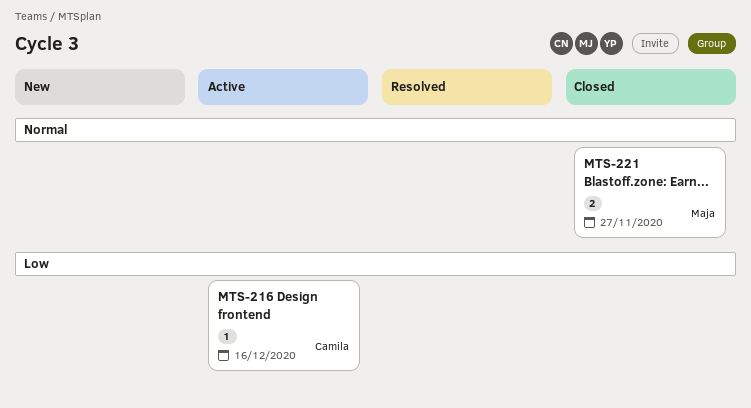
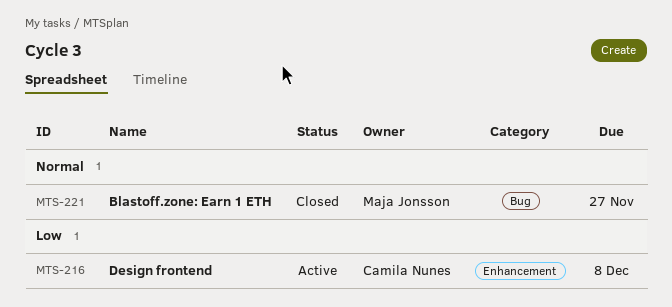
MTS-216, due: Dec 16 -> Dec 8

